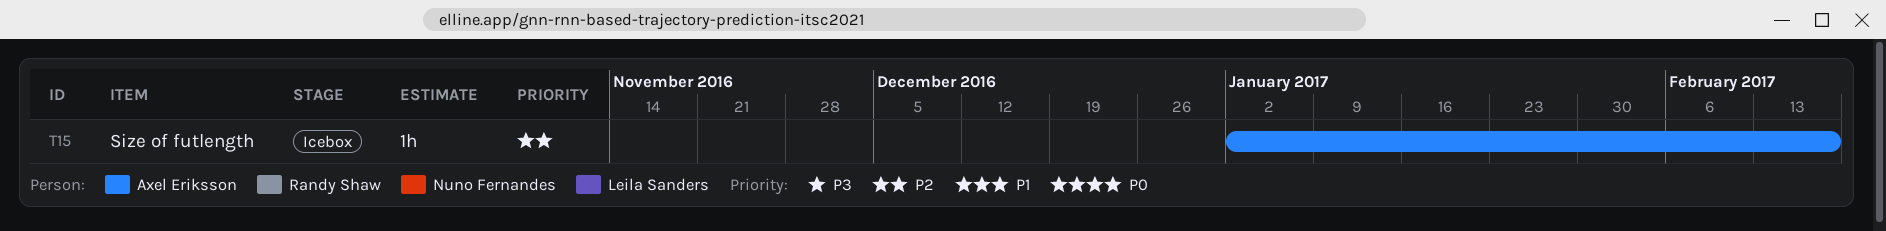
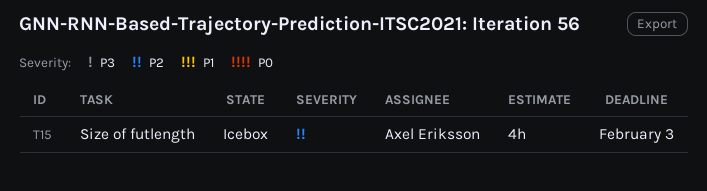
T15, estimate: 1h -> 4h
T15, due: Feb 17 -> Feb 3

